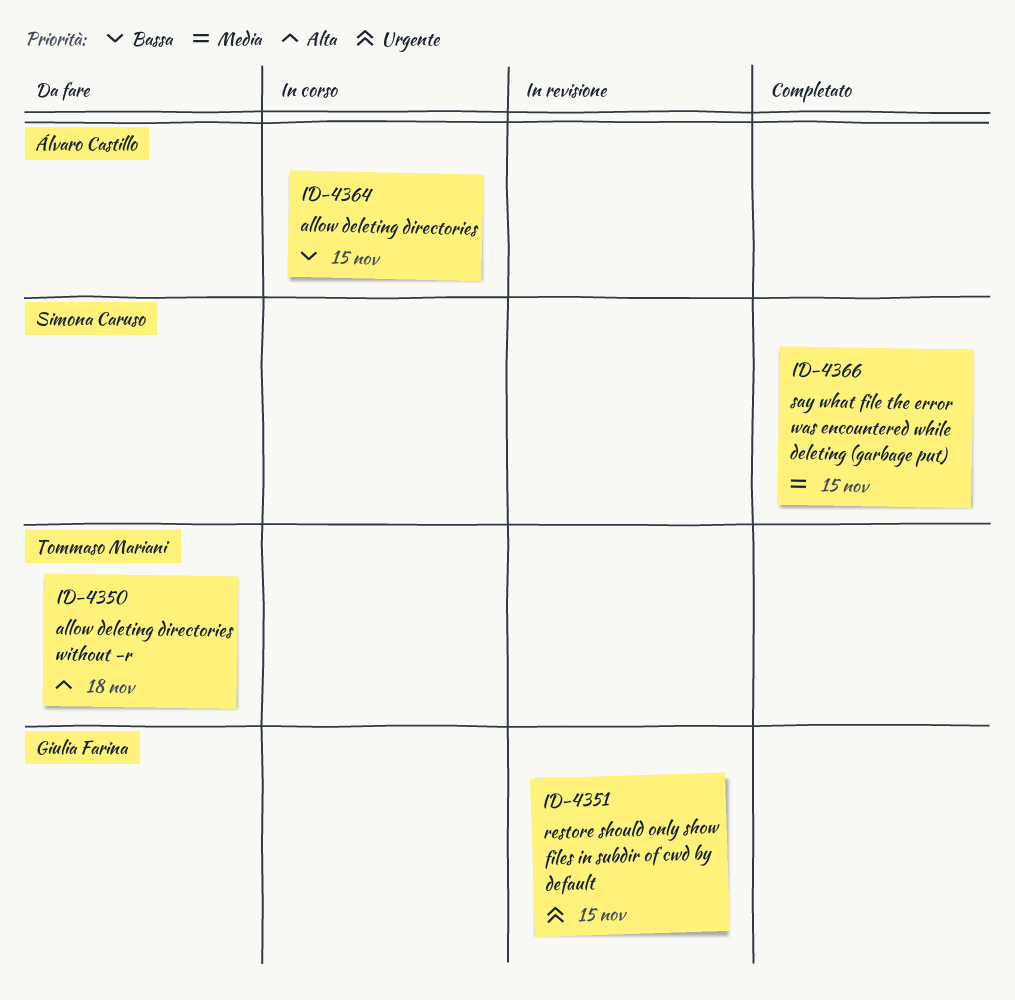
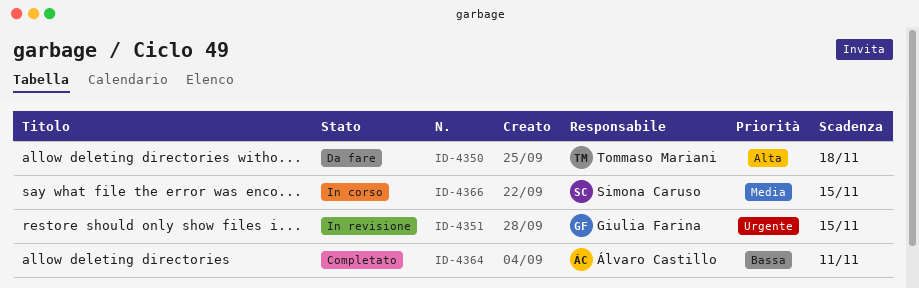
ID-4364, status: In corso -> Completato
ID-4364, due: Nov 15 -> Nov 11
ID-4366, status: Completato -> In corso

